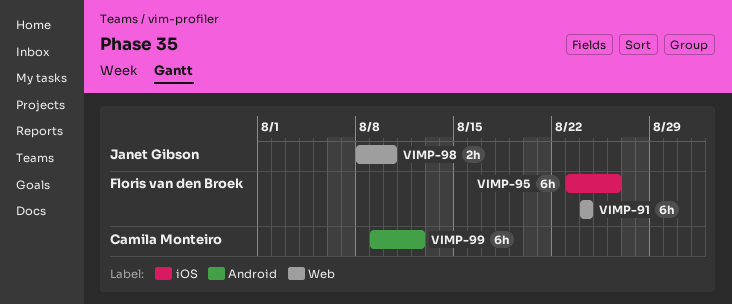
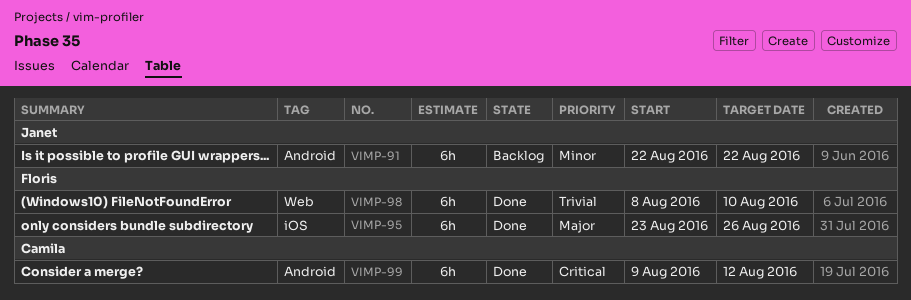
VIMP-91, owner: Floris van den Broek -> Janet Gibson
VIMP-91, label: Web -> Android
VIMP-91, start: Aug 24 -> Aug 22
VIMP-91, due: Aug 24 -> Aug 22
VIMP-98, owner: Janet Gibson -> Floris van den Broek
VIMP-98, estimate: 2h -> 6h

